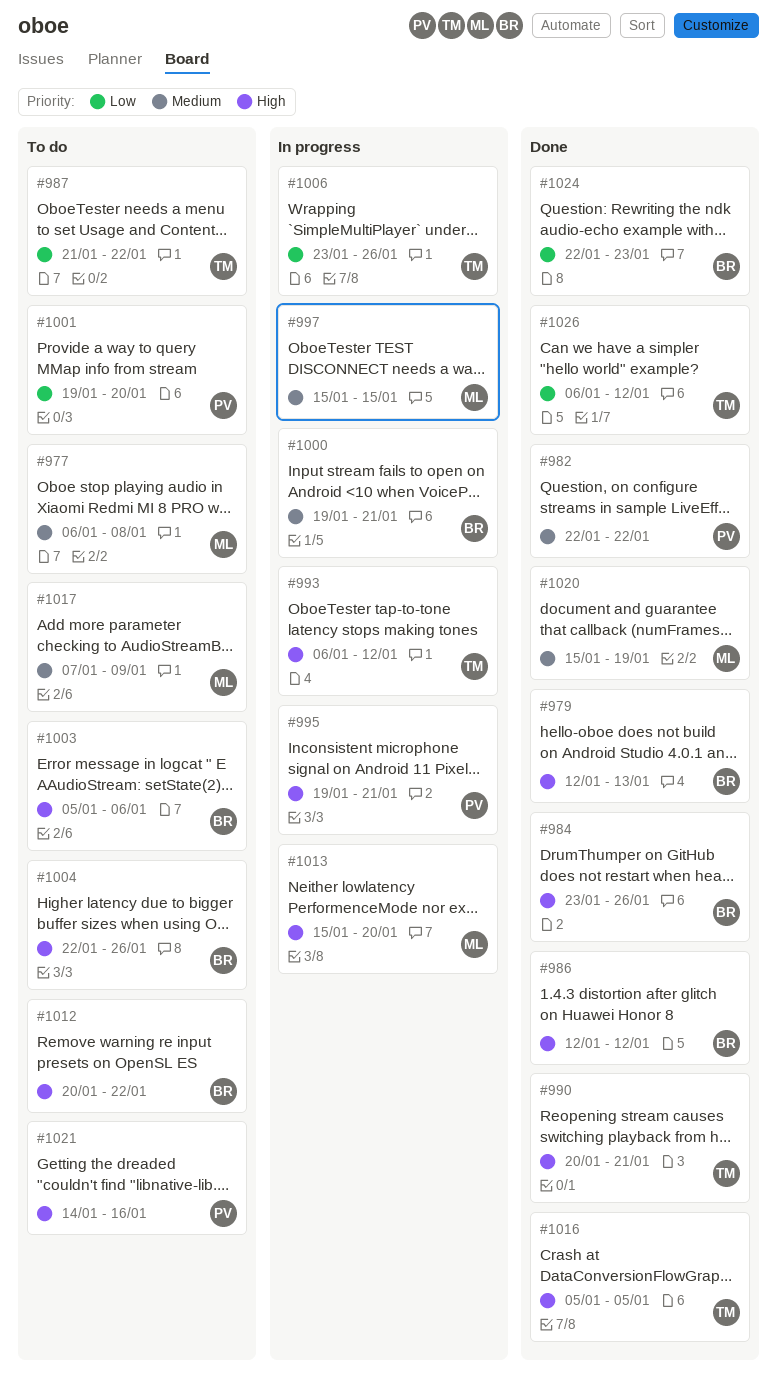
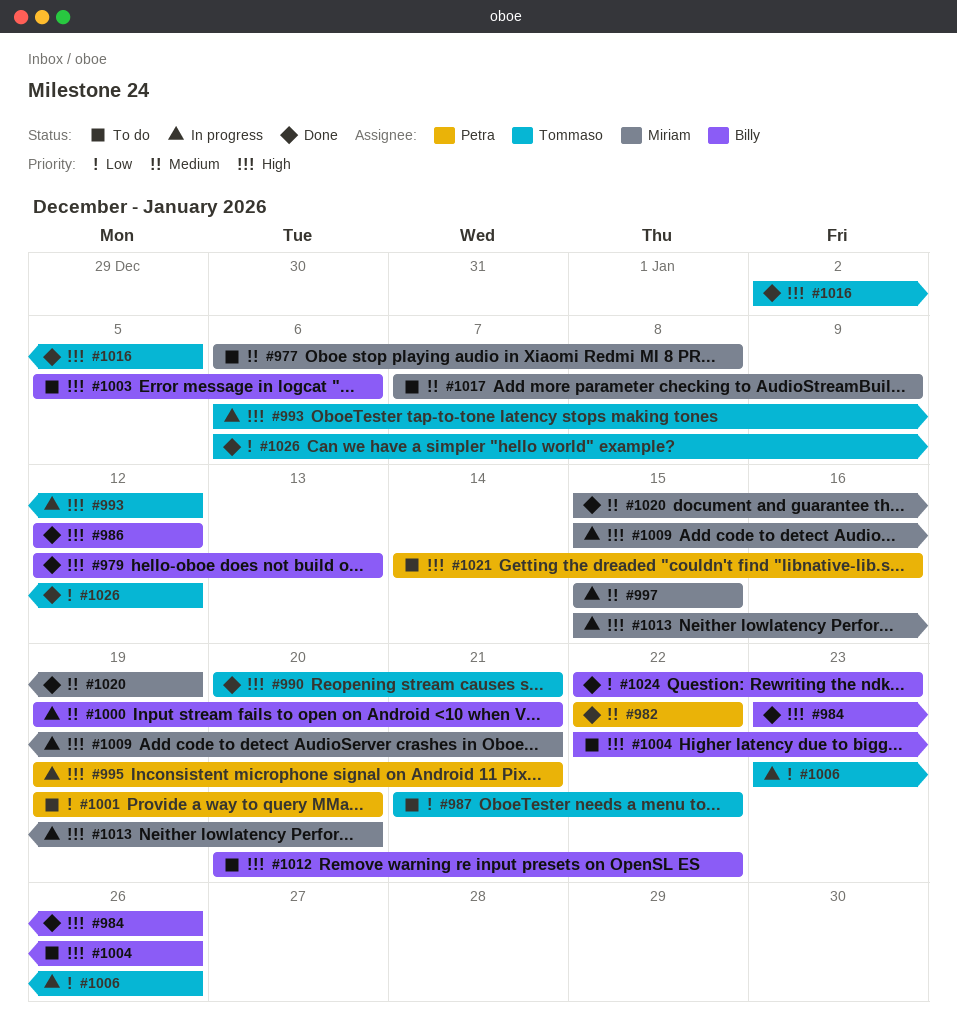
#1009: none -> present
#1016, start: Jan 5 -> Jan 2

